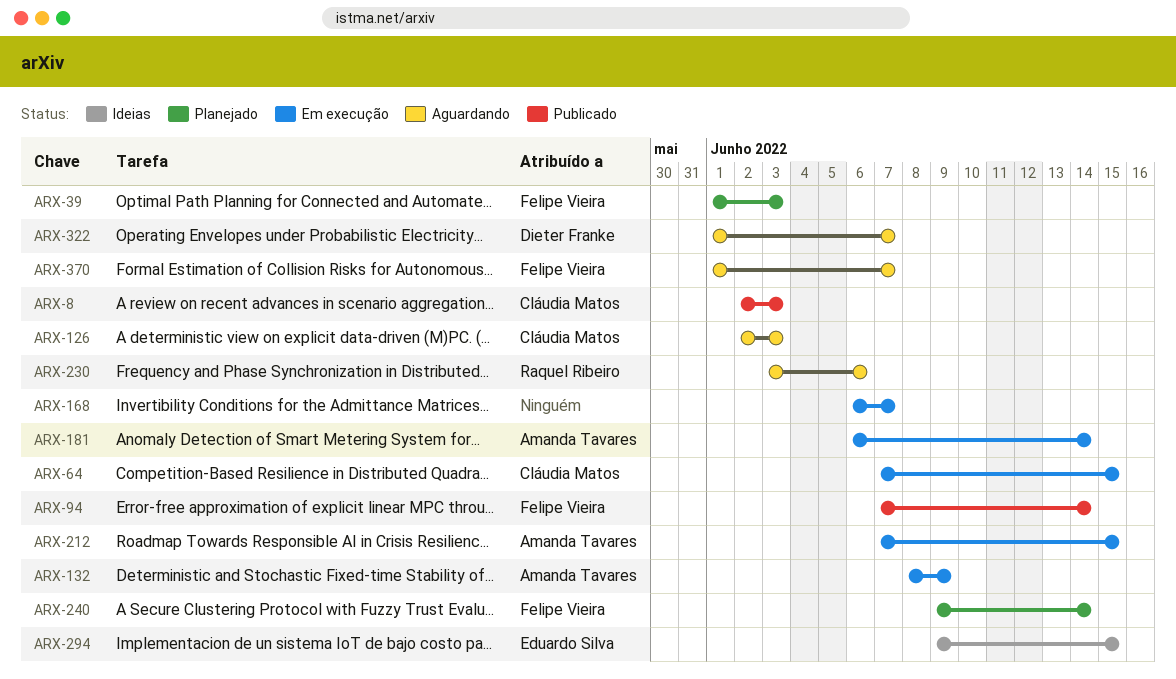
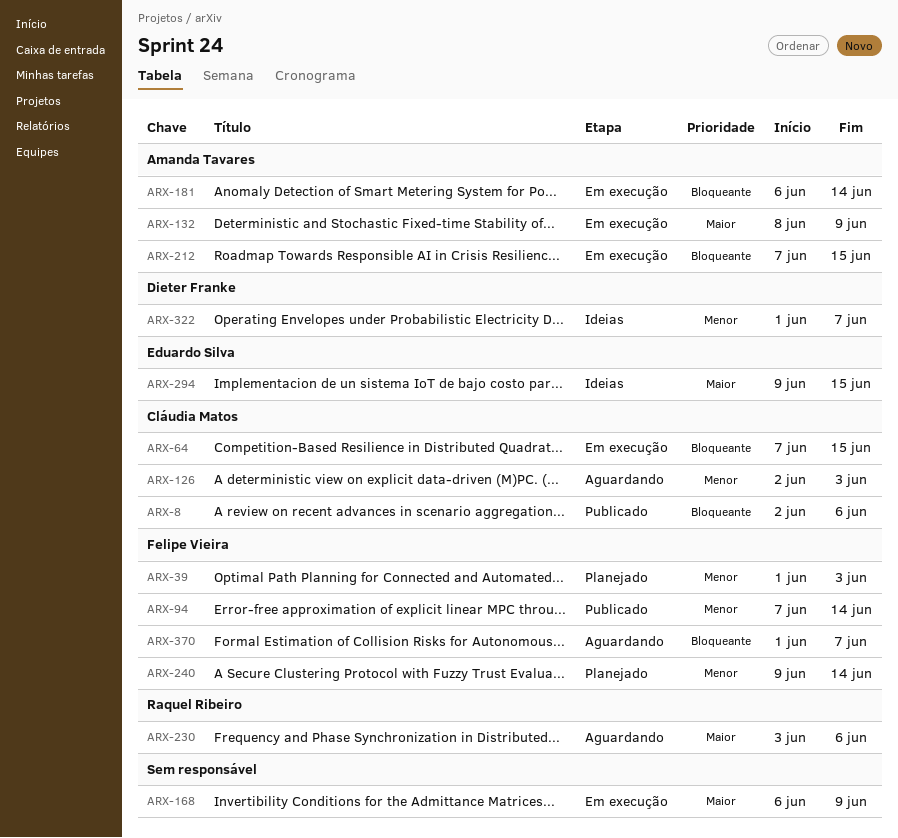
ARX-8, due: Jun 3 -> Jun 6
ARX-168, due: Jun 7 -> Jun 9
ARX-322, status: Aguardando -> Ideias

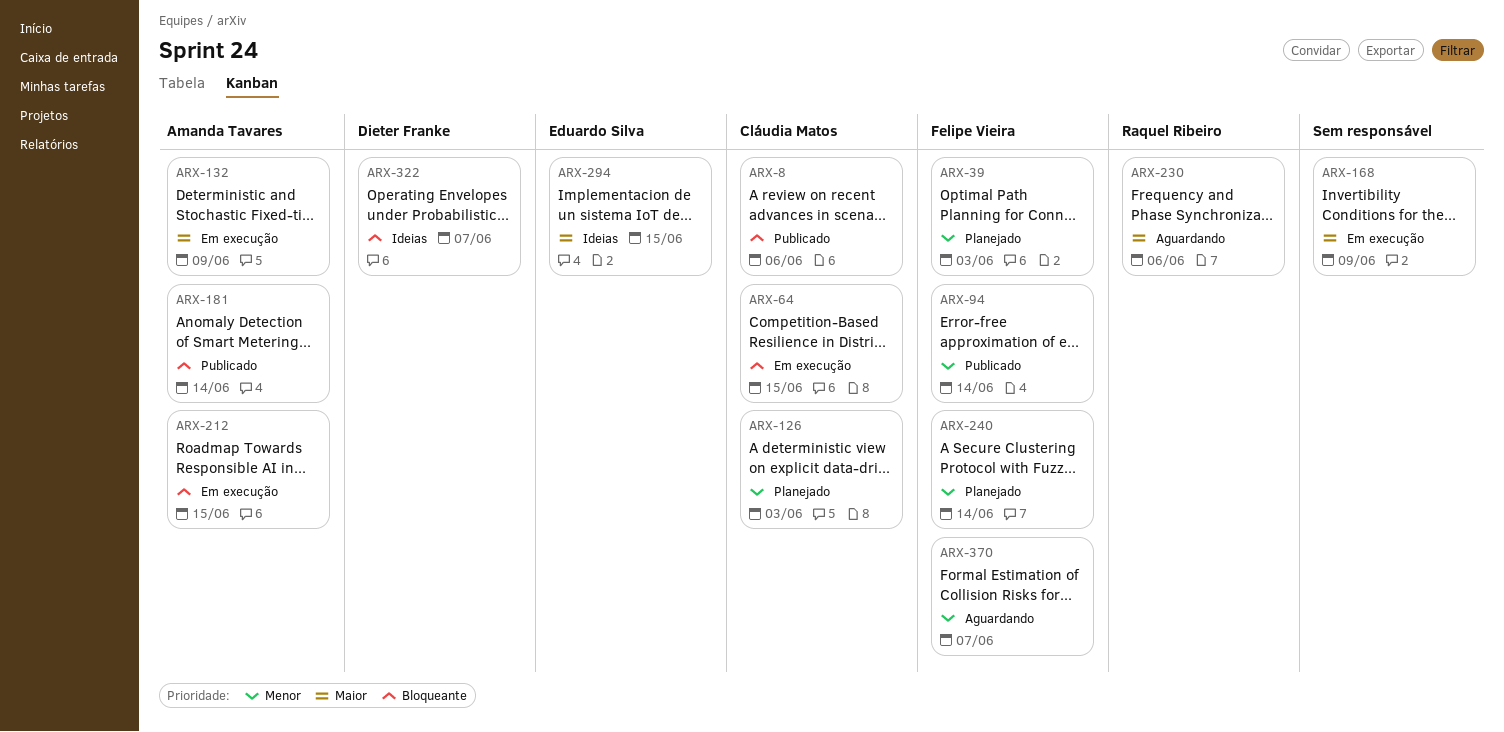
ARX-126, status: Aguardando -> Planejado
ARX-181, status: Em execução -> Publicado
ARX-322, priority: Menor -> Bloqueante
ARX-370, priority: Bloqueante -> Menor

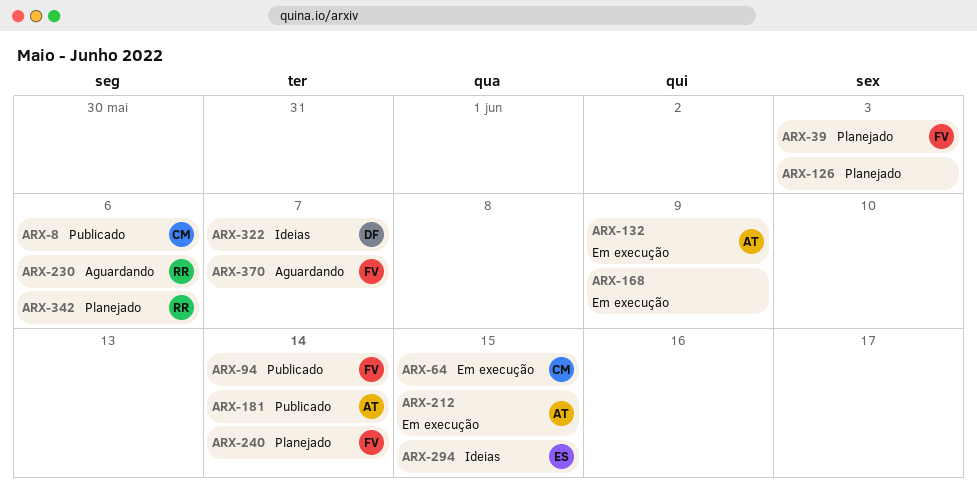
ARX-126, owner: Cláudia Matos -> none
ARX-342: none -> present

